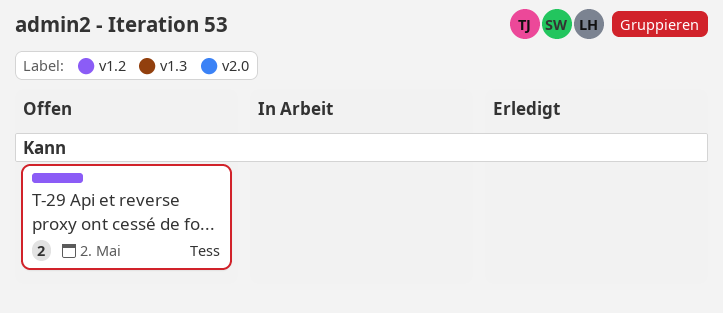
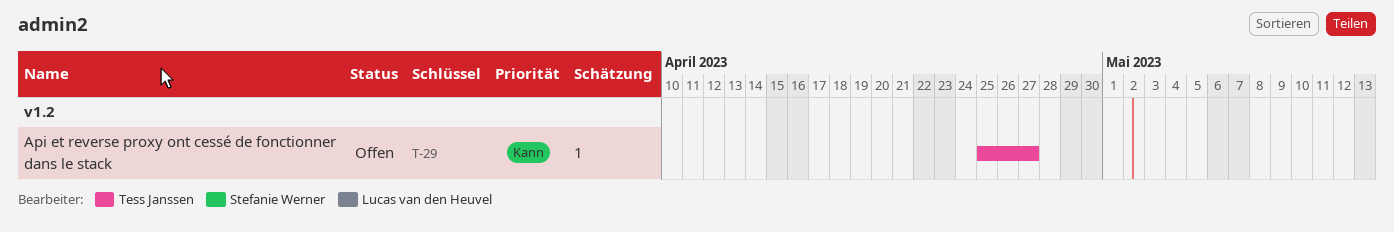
T-29, estimate: 2 -> 1
T-29, due: May 2 -> Apr 27

